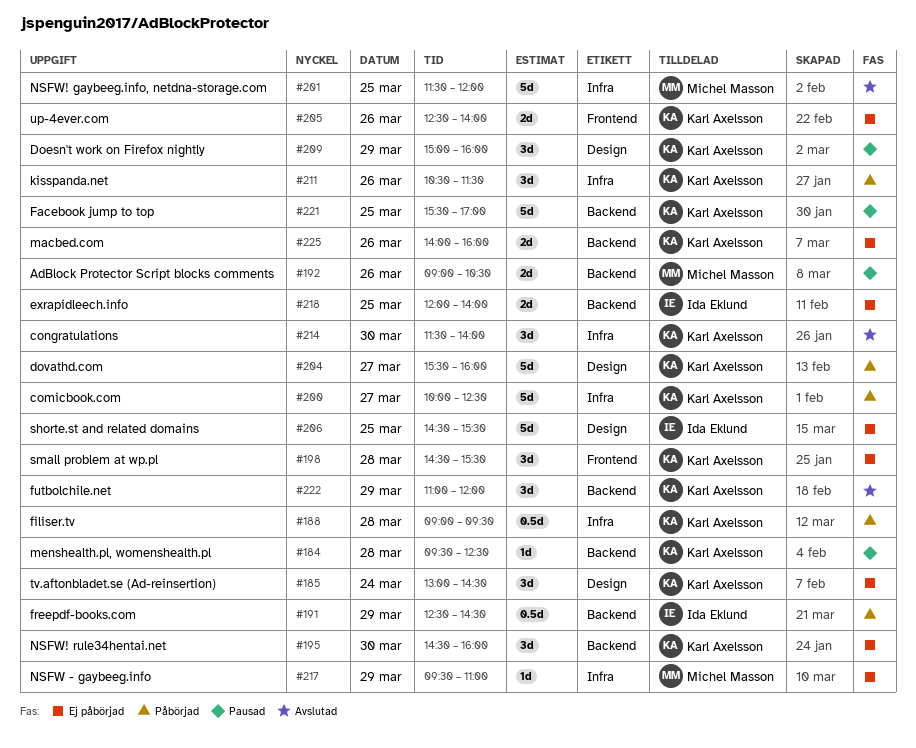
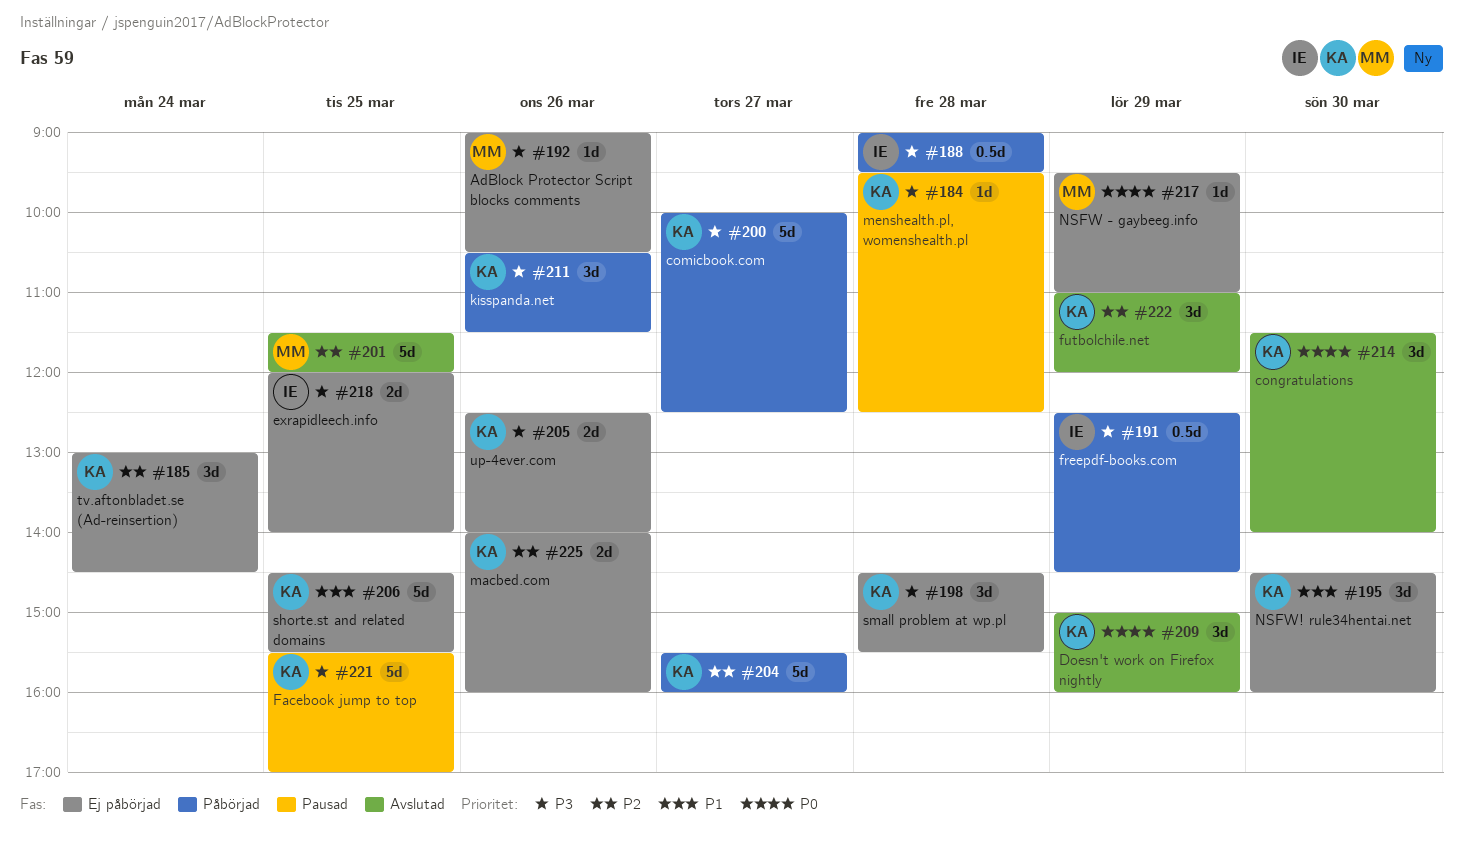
#188, owner: Karl Axelsson -> Ida Eklund
#192, status: Pausad -> Ej påbörjad
#192, estimate: 2d -> 1d
#206, owner: Ida Eklund -> Karl Axelsson
#209, status: Pausad -> Avslutad

